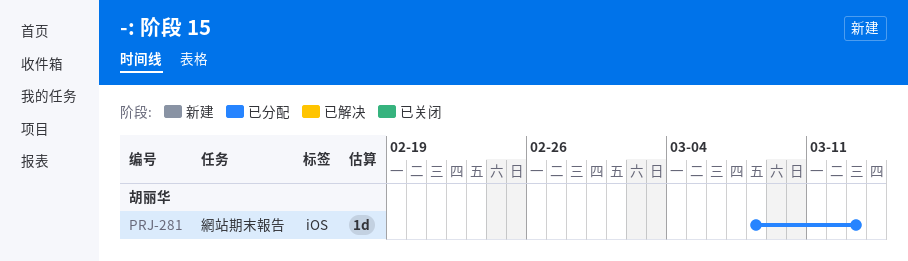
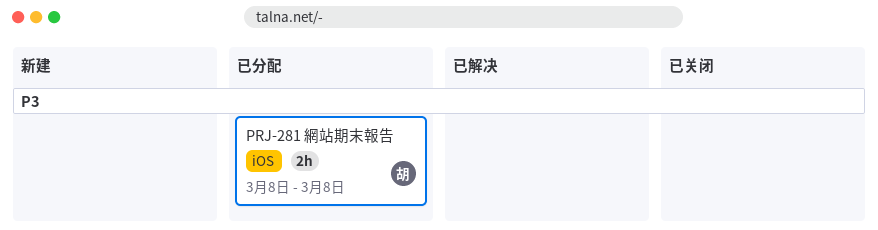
PRJ-281, estimate: 1d -> 2h
PRJ-281, due: Mar 13 -> Mar 8

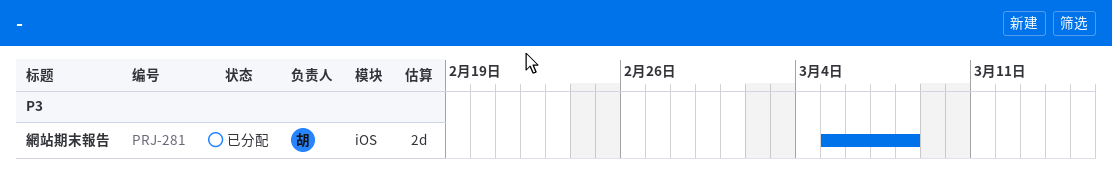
PRJ-281, estimate: 2h -> 2d
PRJ-281, start: Mar 8 -> Mar 5

